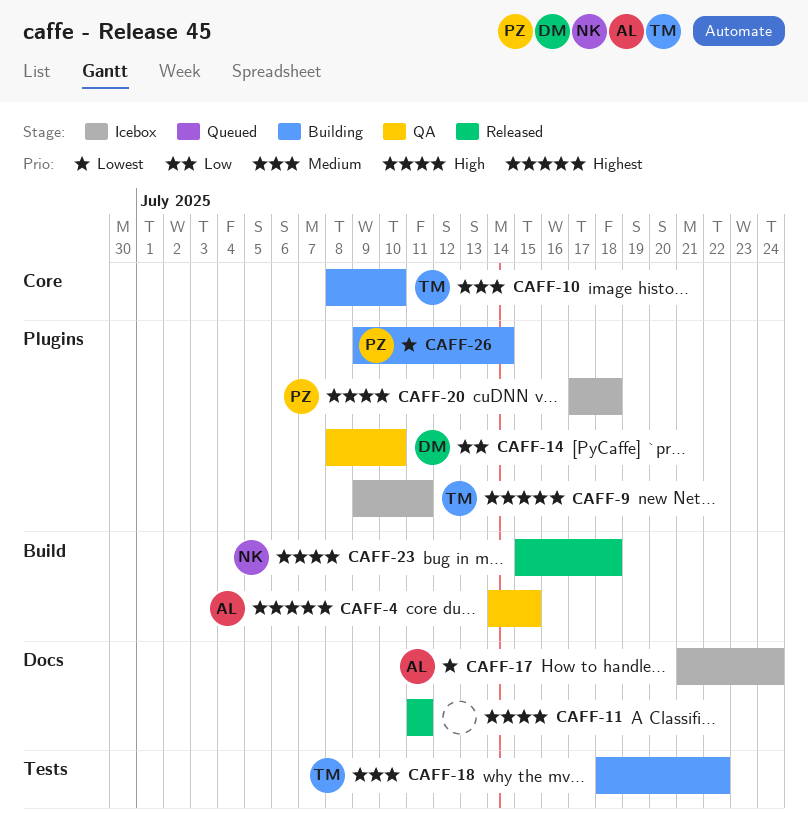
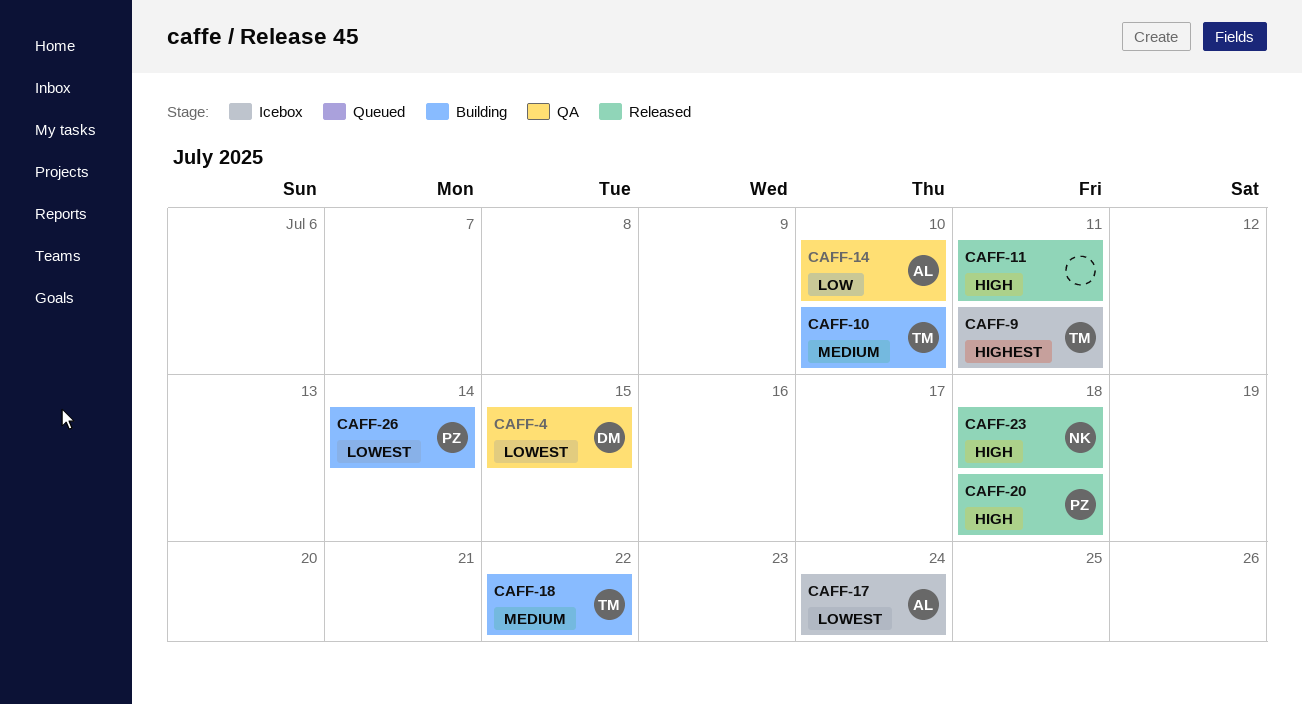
CAFF-4, owner: AL -> DM
CAFF-4, priority: Highest -> Lowest
CAFF-14, owner: DM -> AL
CAFF-20, status: Icebox -> Released

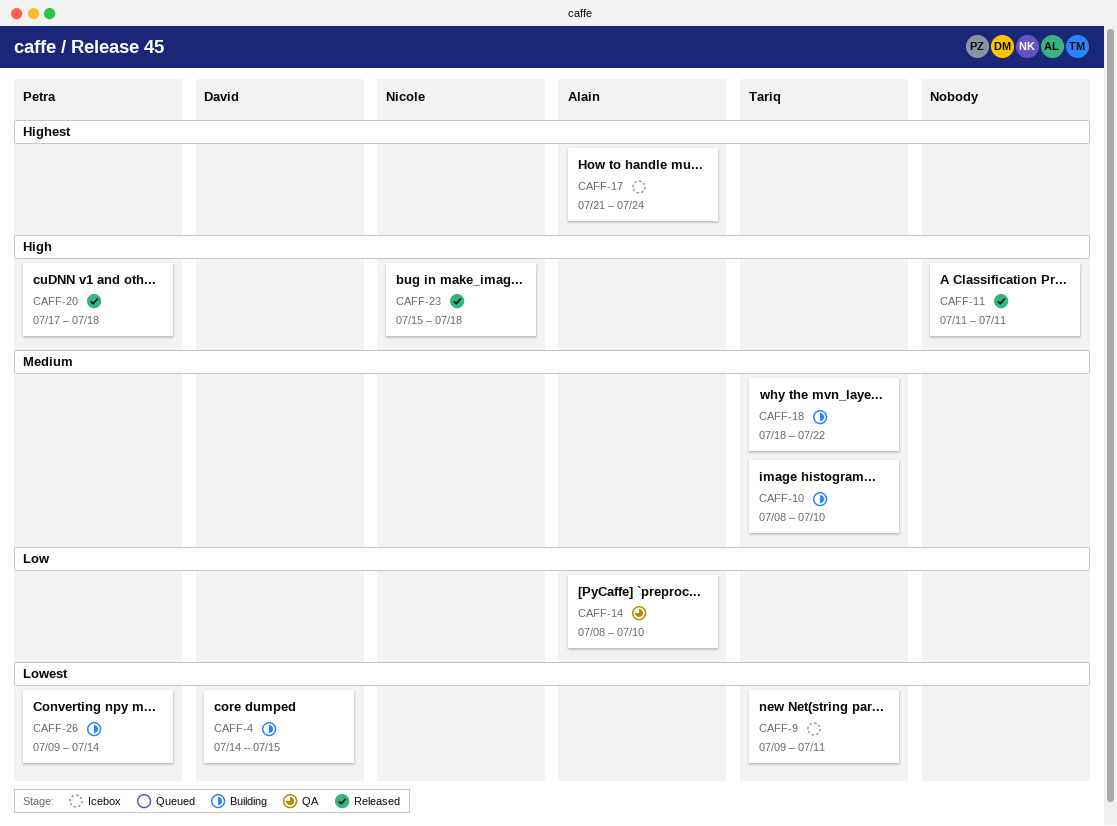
CAFF-4, status: QA -> Building
CAFF-9, priority: Highest -> Lowest
CAFF-17, priority: Lowest -> Highest

